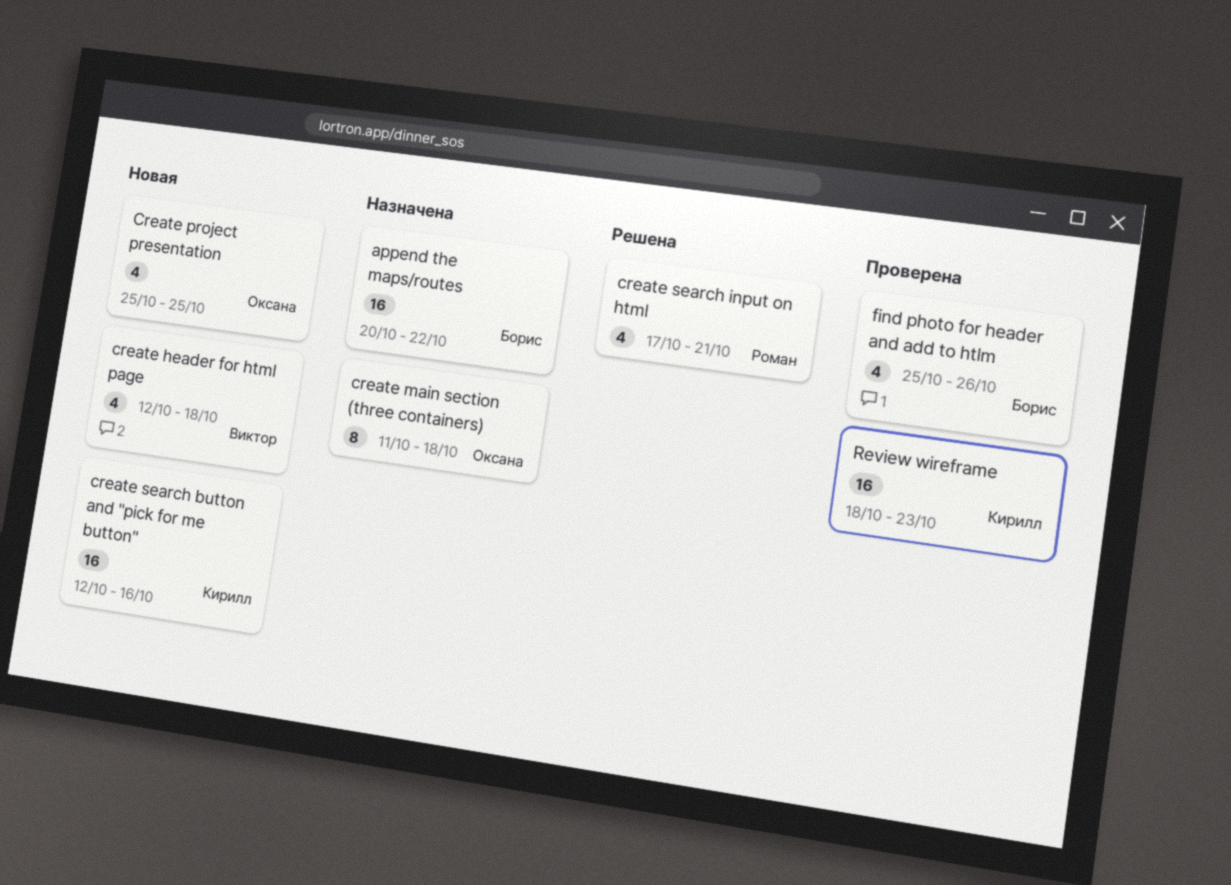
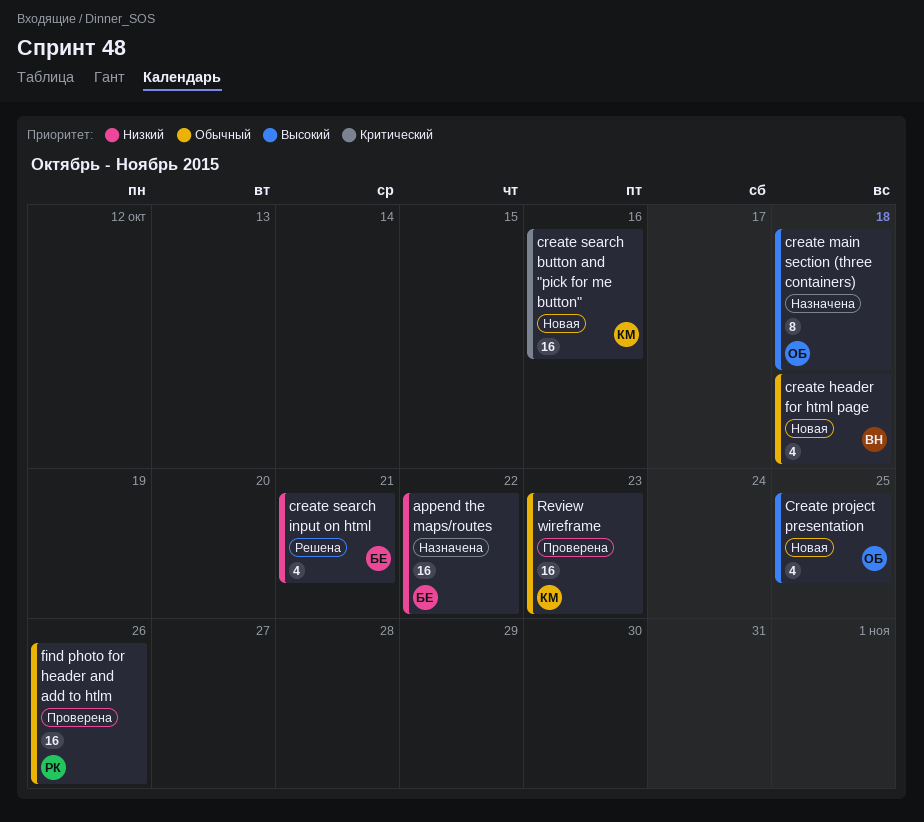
create search input on html, owner: Роман -> Борис
find photo for header and add to htlm, owner: Борис -> Роман
find photo for header and add to htlm, estimate: 4 -> 16

